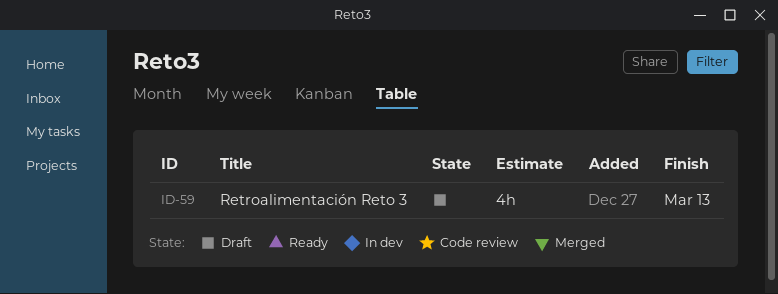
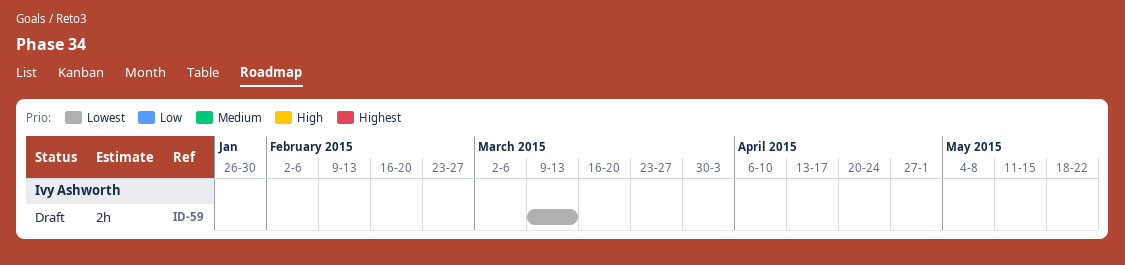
ID-59, estimate: 4h -> 2h

